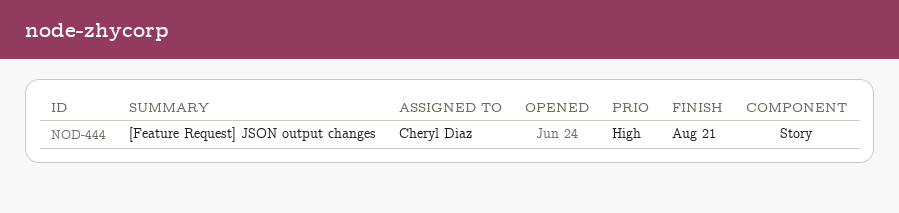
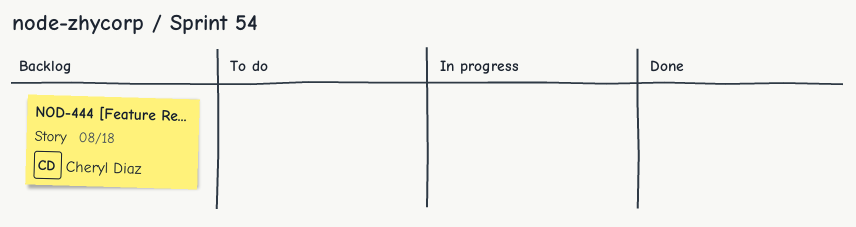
NOD-444, due: Aug 21 -> Aug 18

